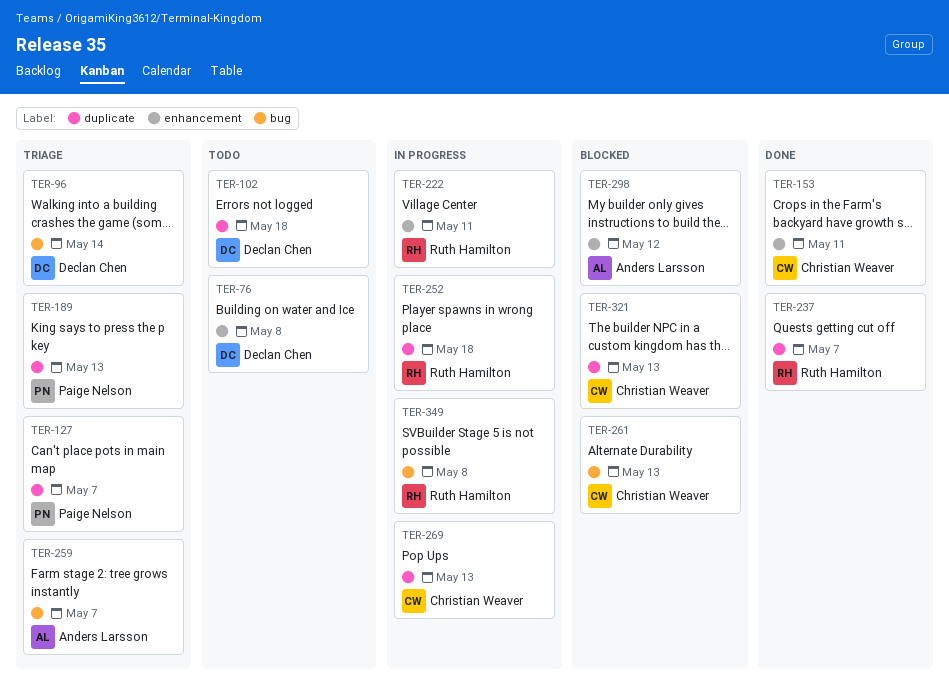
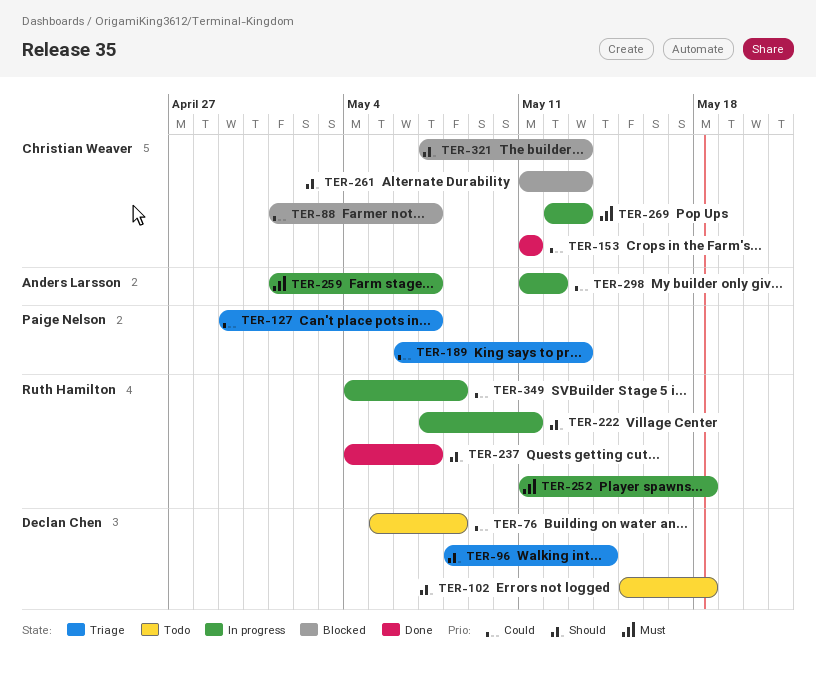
TER-88: none -> present
TER-259, status: Triage -> In progress
TER-298, status: Blocked -> In progress

